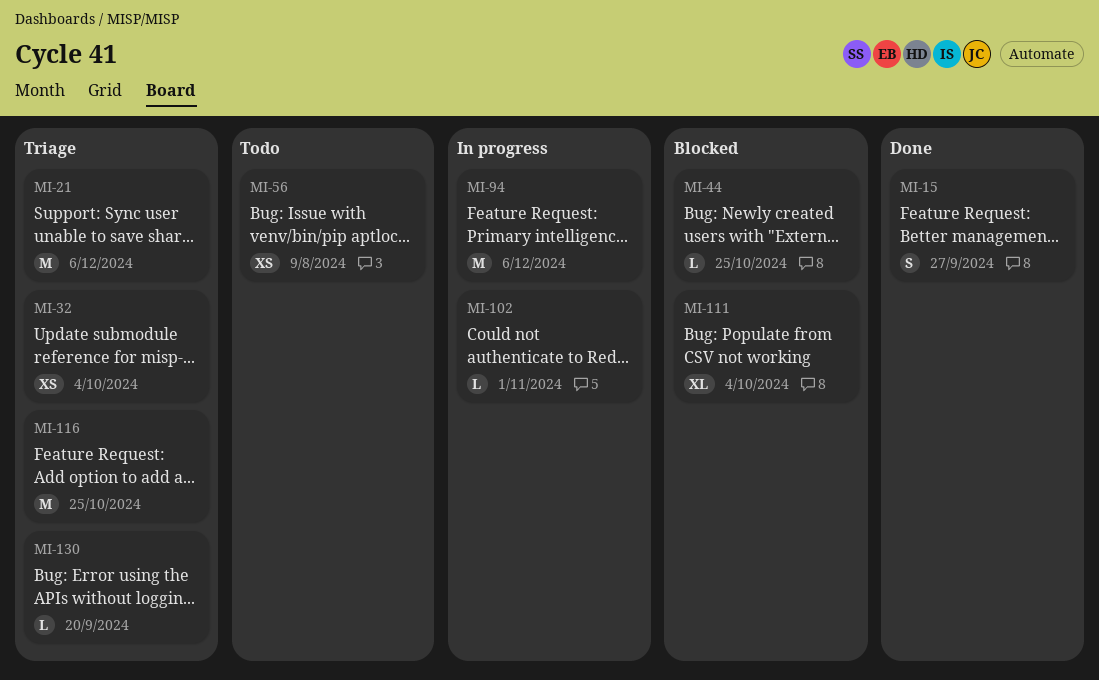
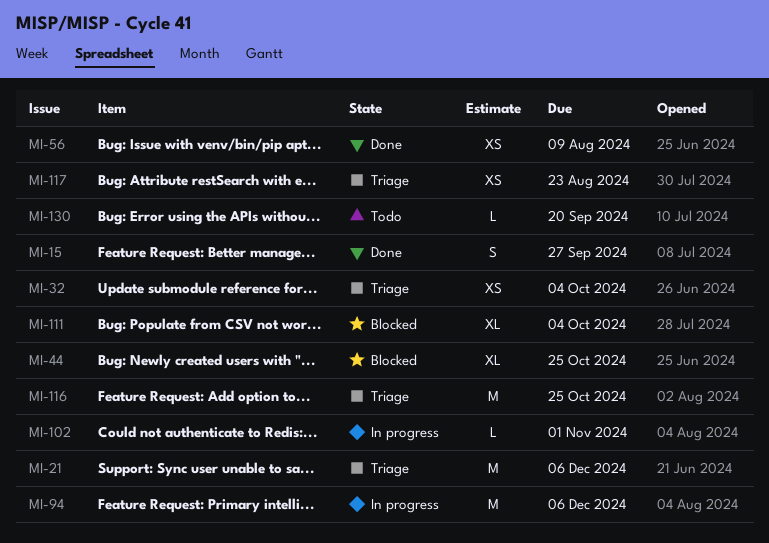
MI-44, estimate: L -> XL
MI-56, status: Todo -> Done
MI-117: none -> present
MI-130, status: Triage -> Todo

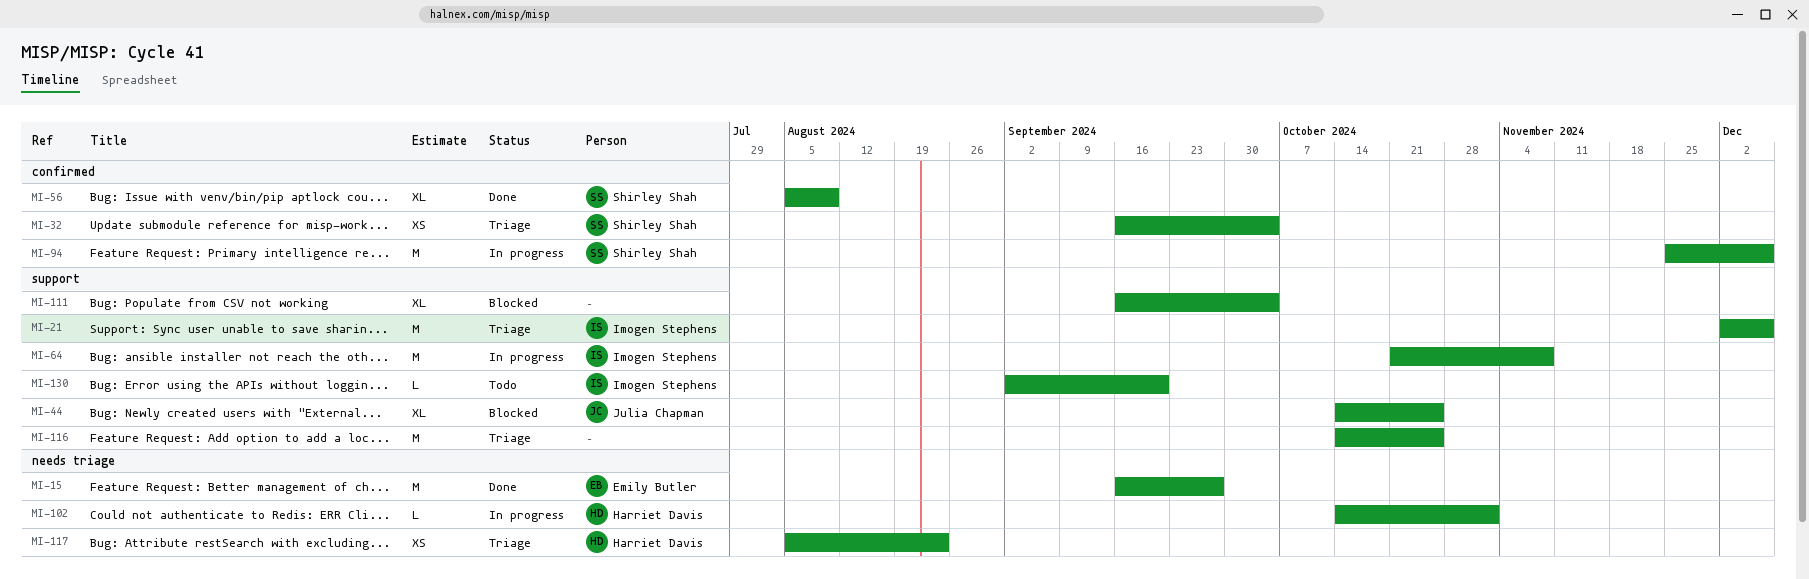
MI-15, estimate: S -> M
MI-56, estimate: XS -> XL
MI-64: none -> present

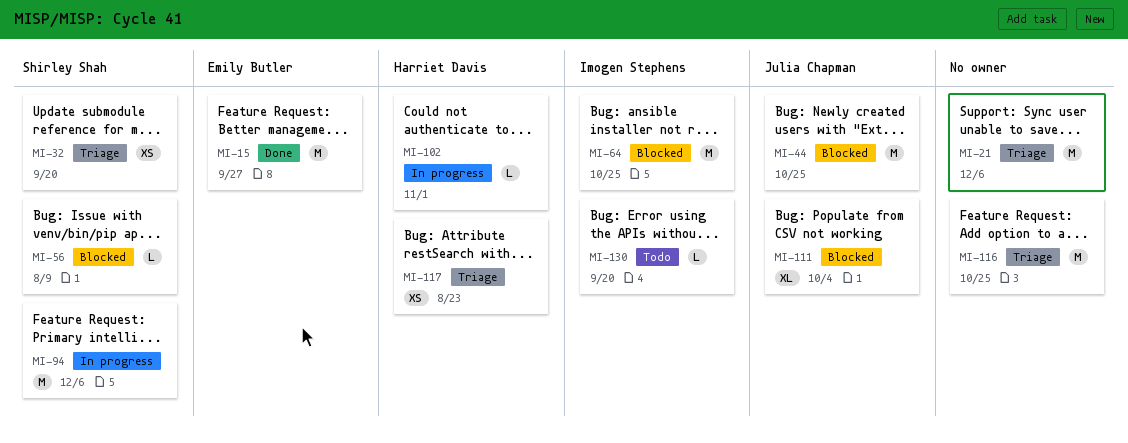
MI-21, owner: Imogen Stephens -> none
MI-32, due: Oct 4 -> Sep 20
MI-44, estimate: XL -> M
MI-56, status: Done -> Blocked
MI-56, estimate: XL -> L
MI-64, status: In progress -> Blocked
MI-64, due: Nov 8 -> Oct 25
MI-111, owner: none -> Julia Chapman

